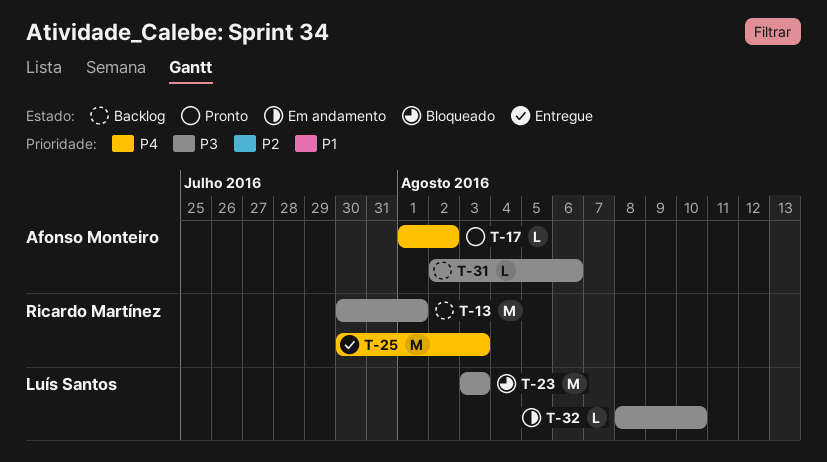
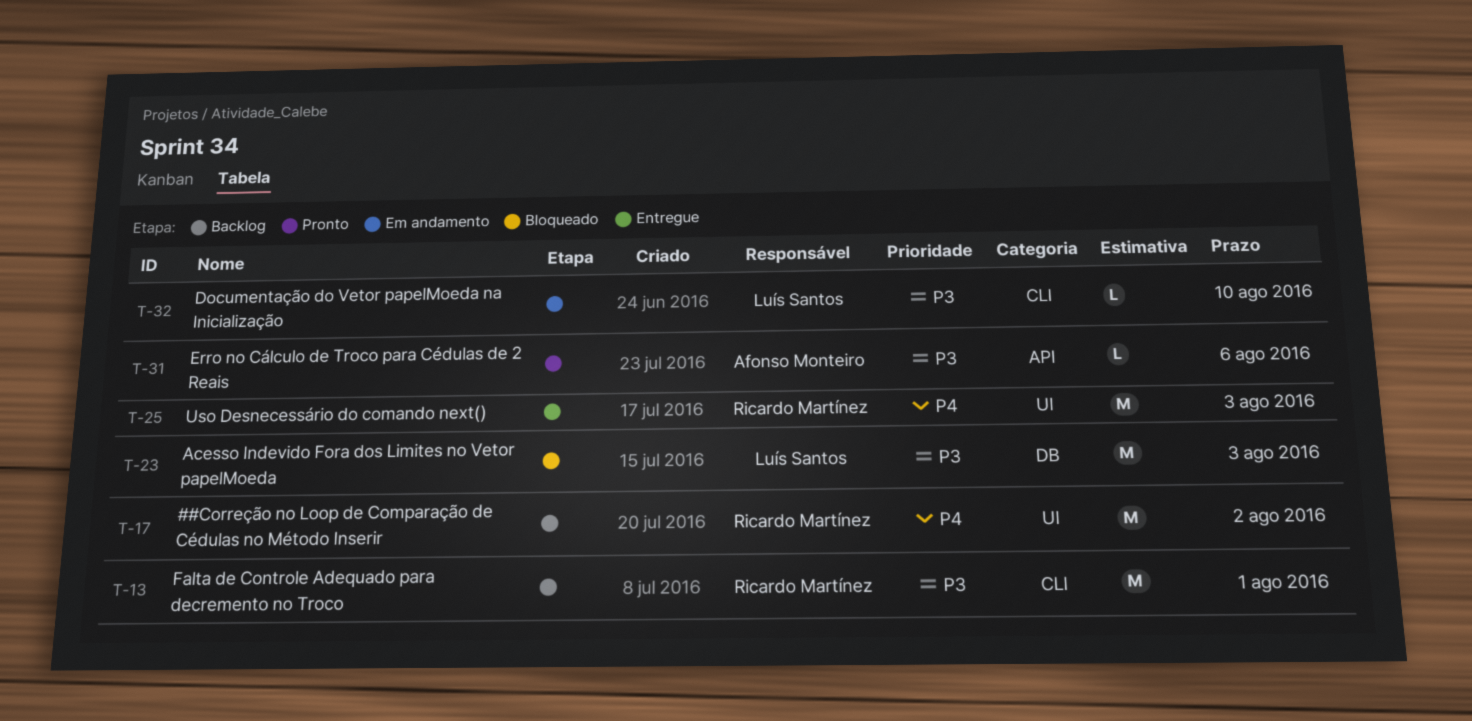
T-17, status: Pronto -> Backlog
T-17, owner: Afonso Monteiro -> Ricardo Martínez
T-17, estimate: L -> M
T-31, status: Backlog -> Pronto

